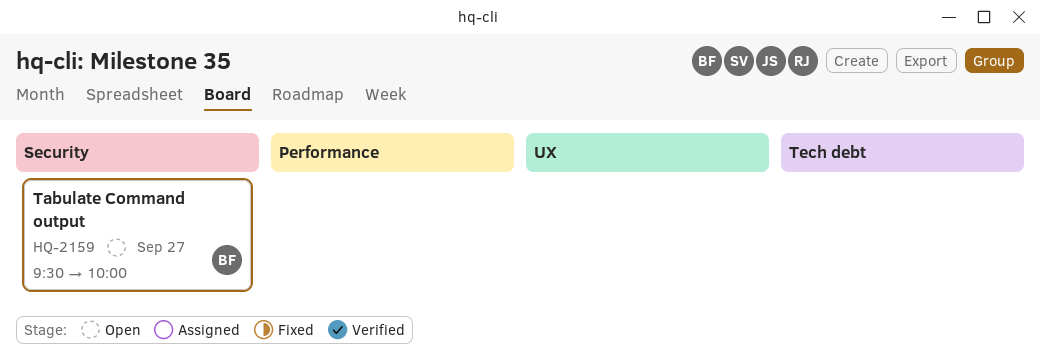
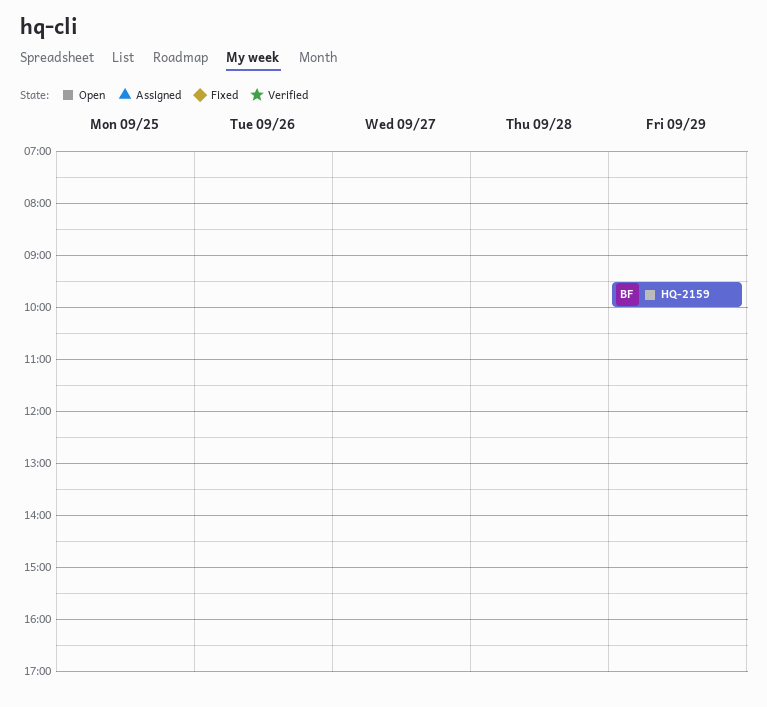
HQ-2159, day: Sep 27 -> Sep 29

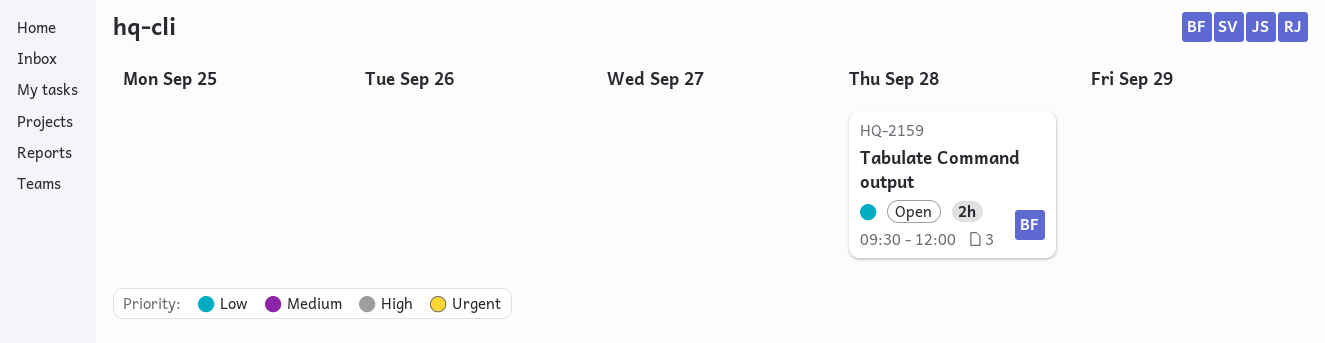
HQ-2159, day: Sep 29 -> Sep 28
HQ-2159, ends: 10:00 -> 12:00

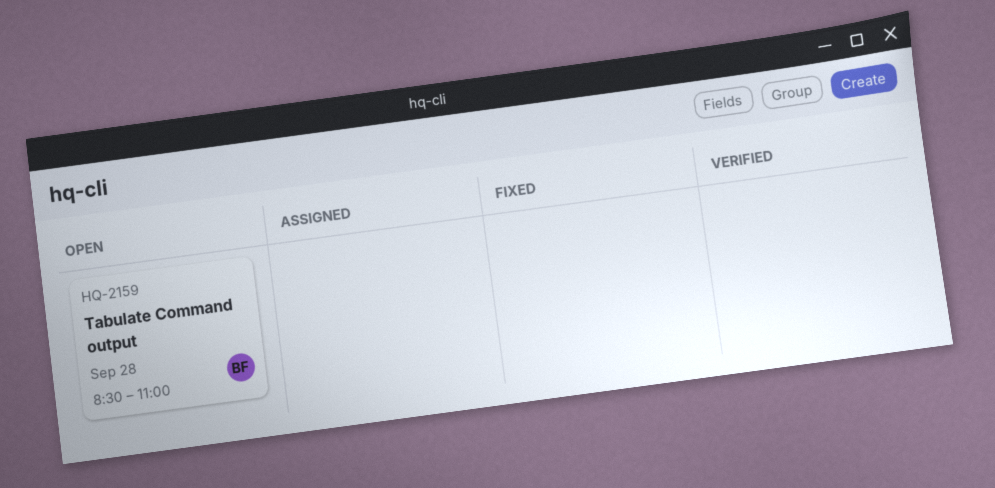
HQ-2159, begins: 09:30 -> 08:30
HQ-2159, ends: 12:00 -> 11:00

